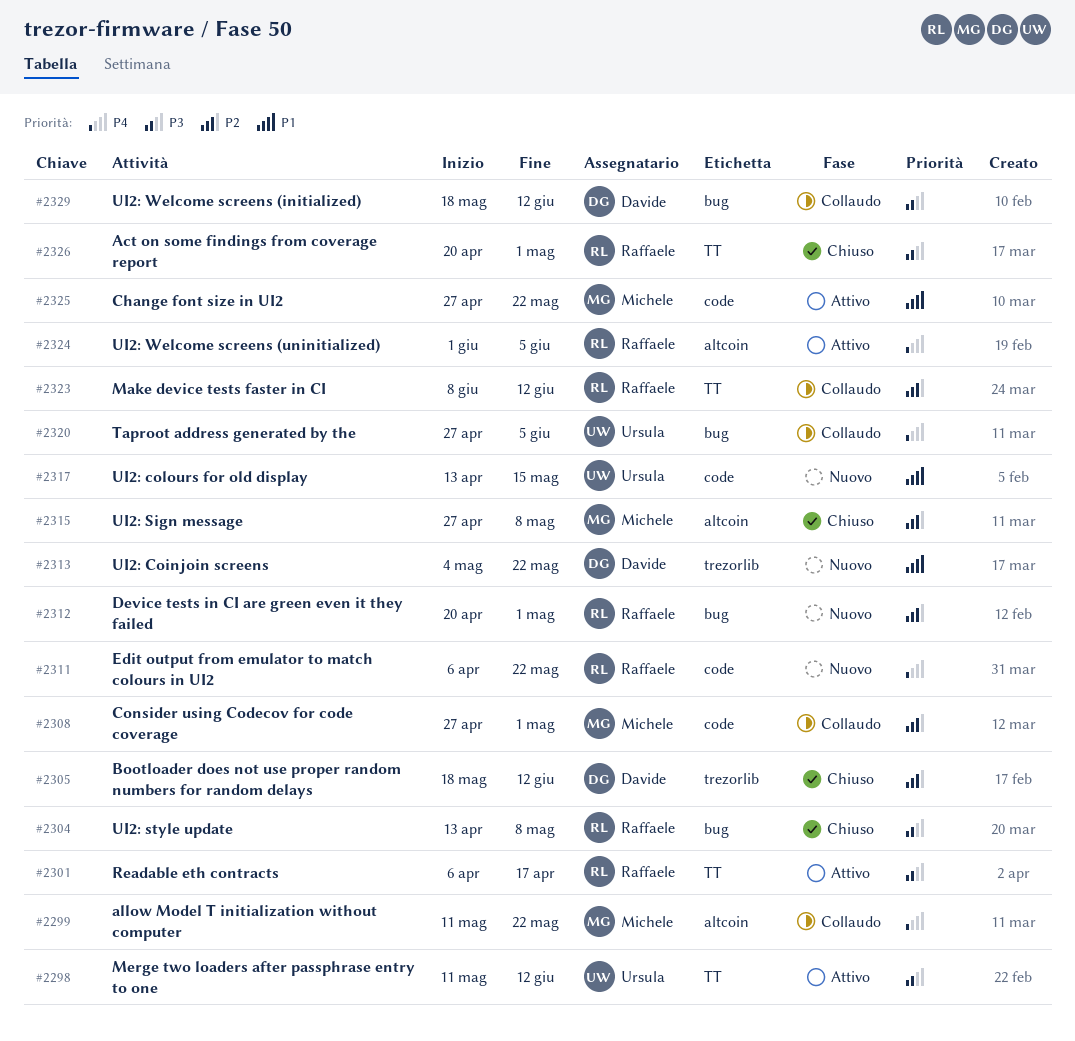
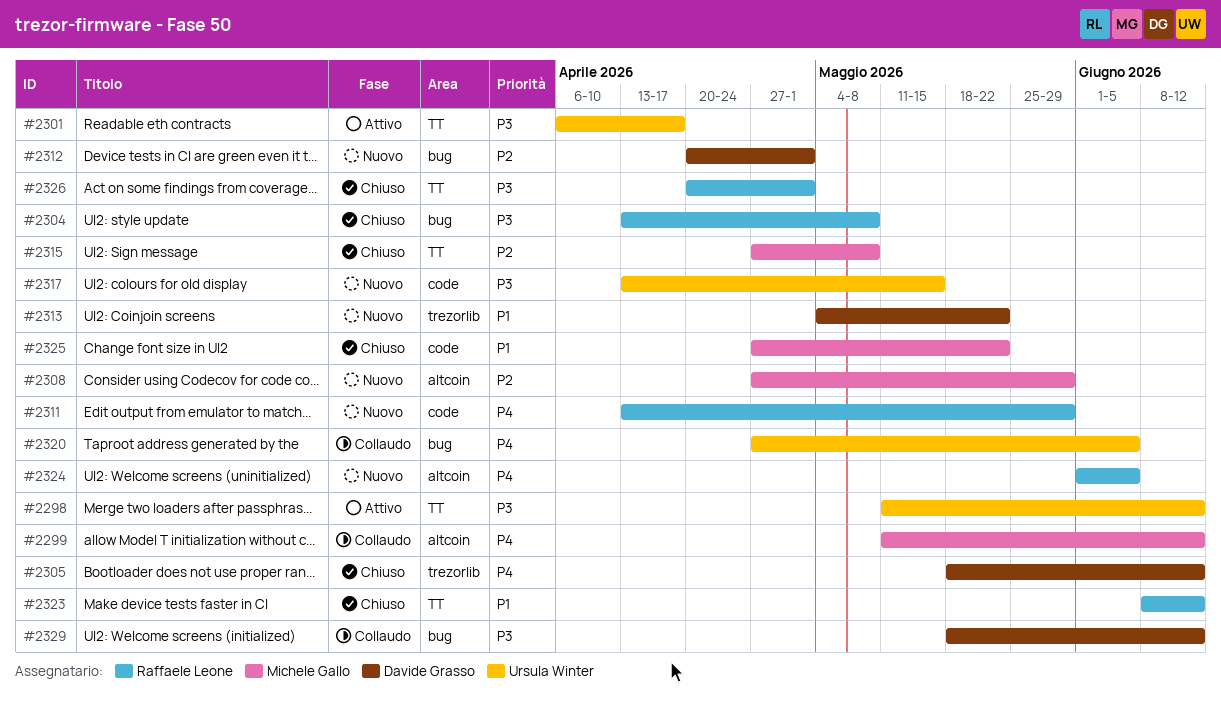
#2299, due: May 22 -> Jun 12
#2301, owner: Raffaele Leone -> Ursula Winter
#2305, priority: P2 -> P4
#2308, status: Collaudo -> Nuovo
#2308, label: code -> altcoin
#2308, due: May 1 -> May 29
#2311, start: Apr 6 -> Apr 13
#2311, due: May 22 -> May 29
#2312, owner: Raffaele Leone -> Davide Grasso
#2315, label: altcoin -> TT
#2317, priority: P1 -> P3
#2323, status: Collaudo -> Chiuso
#2323, priority: P2 -> P1
#2324, status: Attivo -> Nuovo
#2325, status: Attivo -> Chiuso

